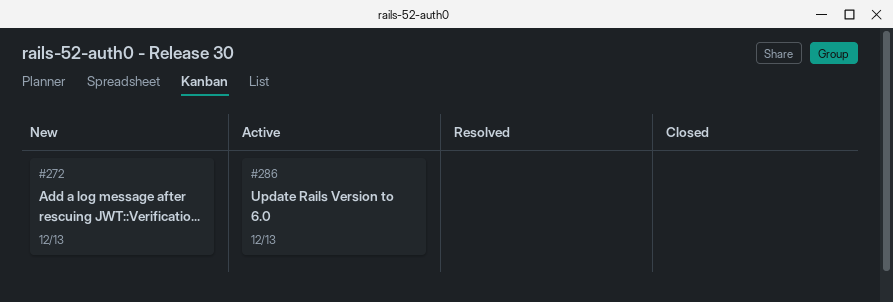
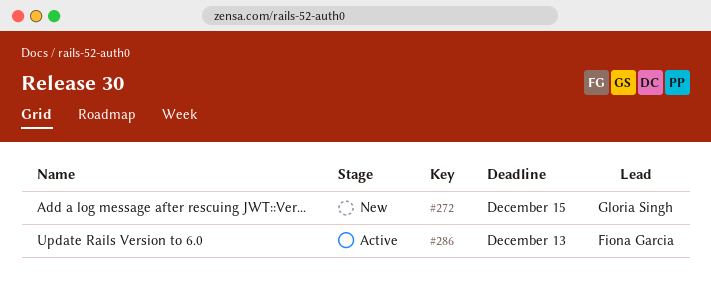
#272, due: Dec 13 -> Dec 15

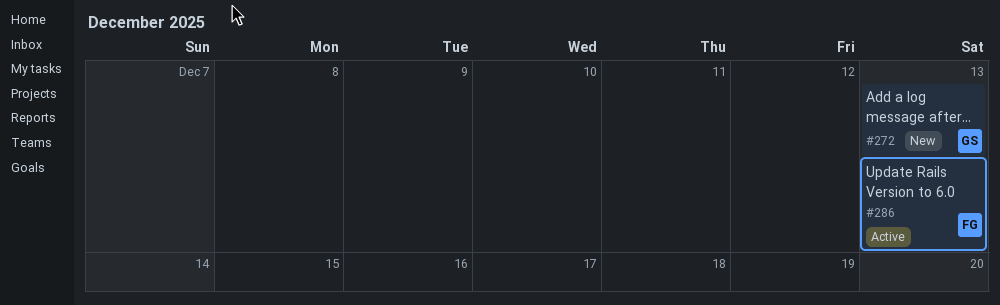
#272, due: Dec 15 -> Dec 13

